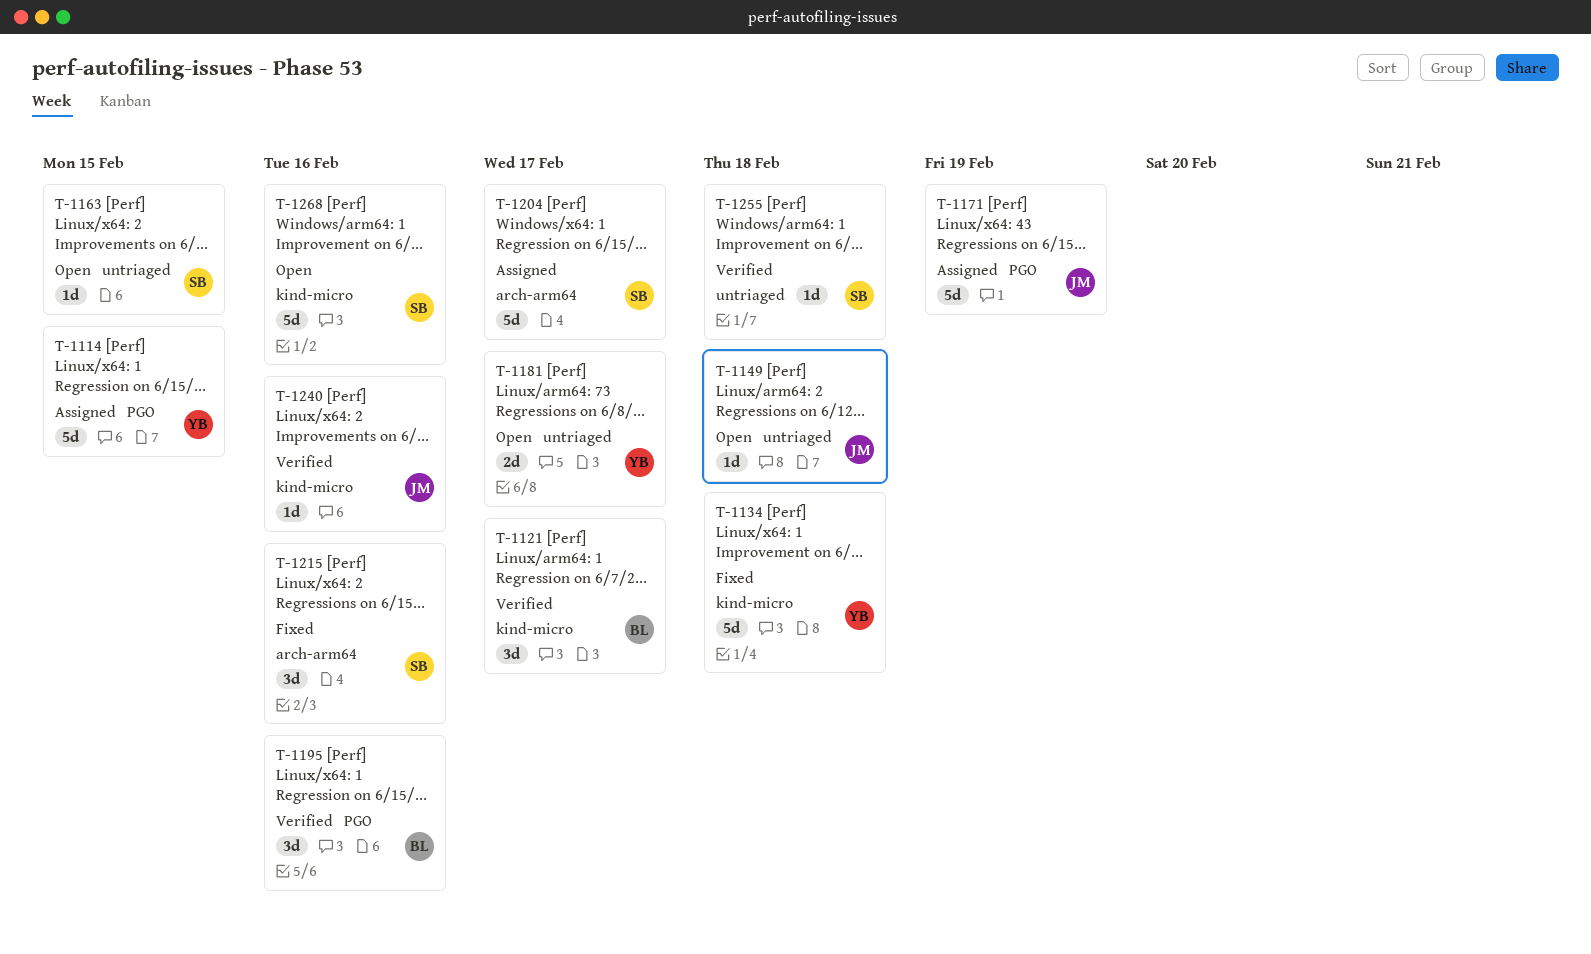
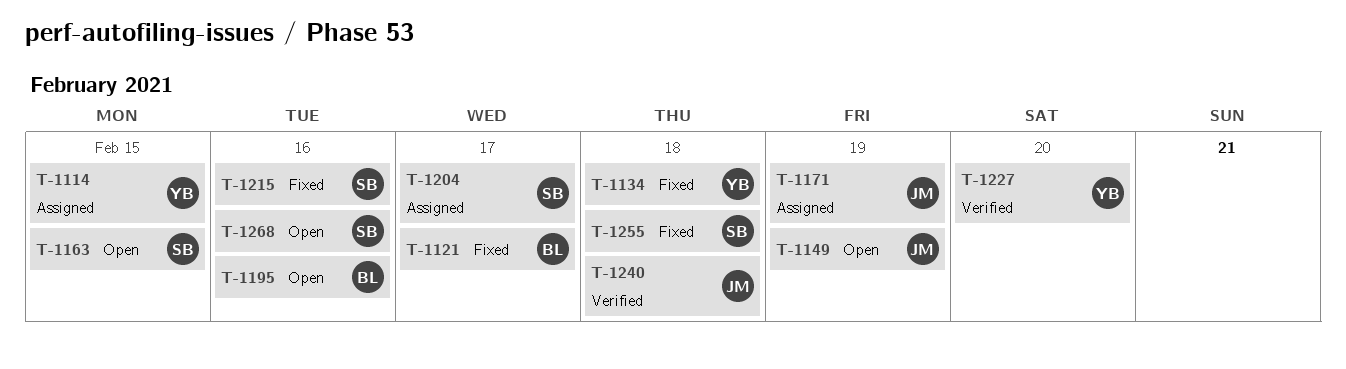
T-1121, status: Verified -> Fixed
T-1149, due: Feb 18 -> Feb 19
T-1181: present -> none
T-1195, status: Verified -> Open
T-1227: none -> present
T-1240, due: Feb 16 -> Feb 18
T-1255, status: Verified -> Fixed

